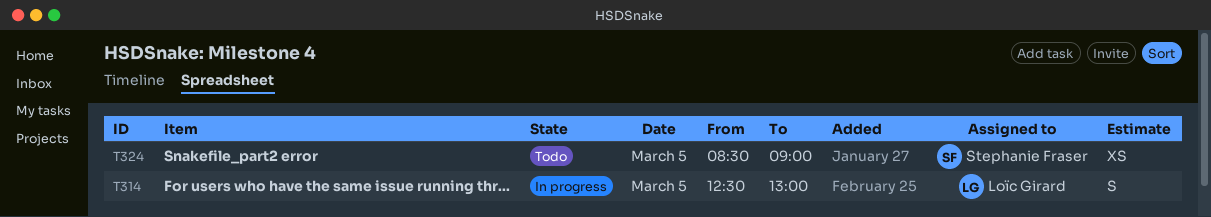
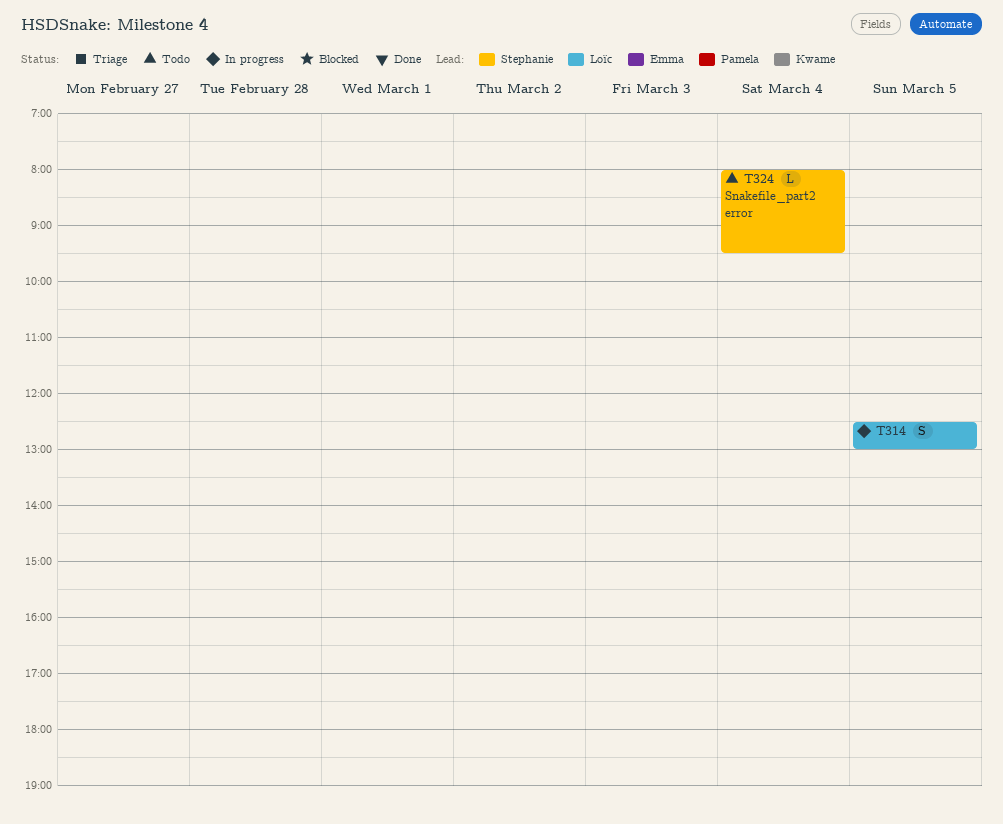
T324, estimate: XS -> L
T324, day: Mar 5 -> Mar 4
T324, begins: 08:30 -> 08:00
T324, ends: 09:00 -> 09:30

